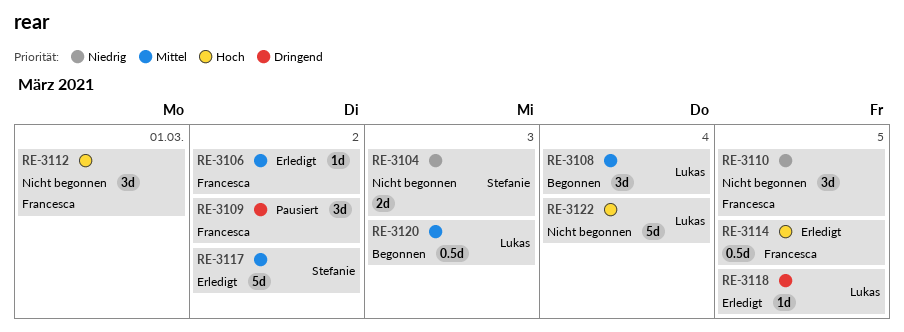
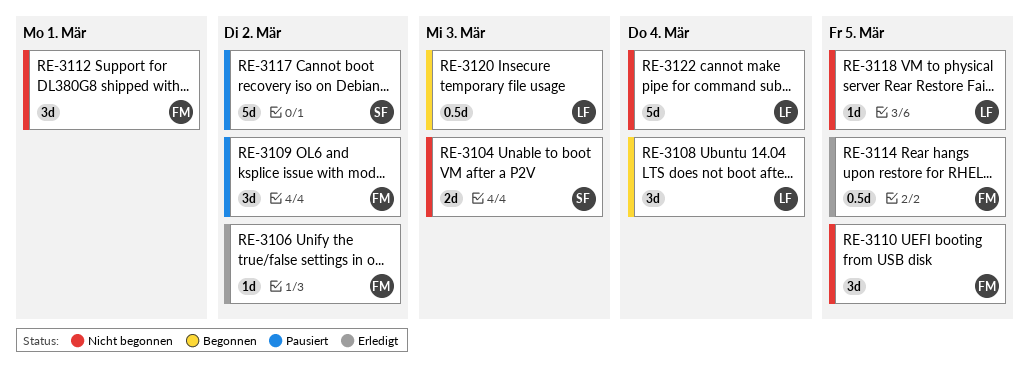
RE-3117, status: Erledigt -> Pausiert
RE-3118, status: Erledigt -> Nicht begonnen

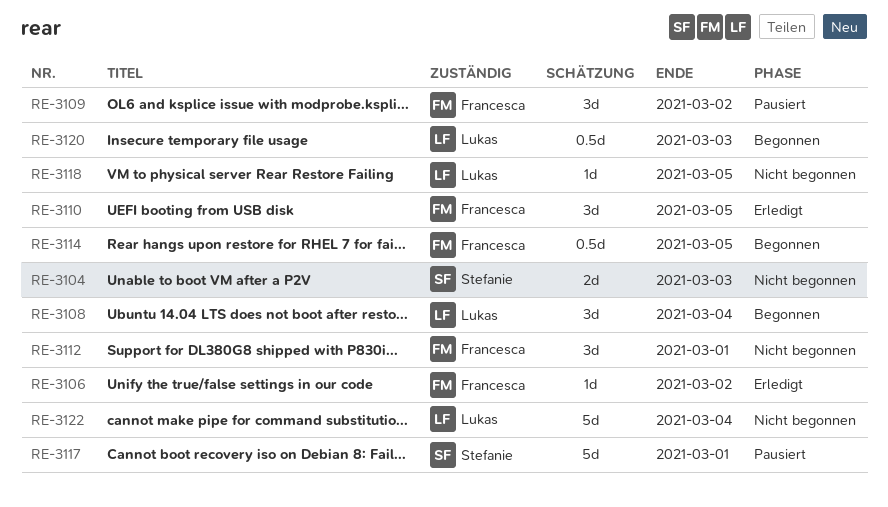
RE-3110, status: Nicht begonnen -> Erledigt
RE-3114, status: Erledigt -> Begonnen
RE-3117, due: Mar 2 -> Mar 1

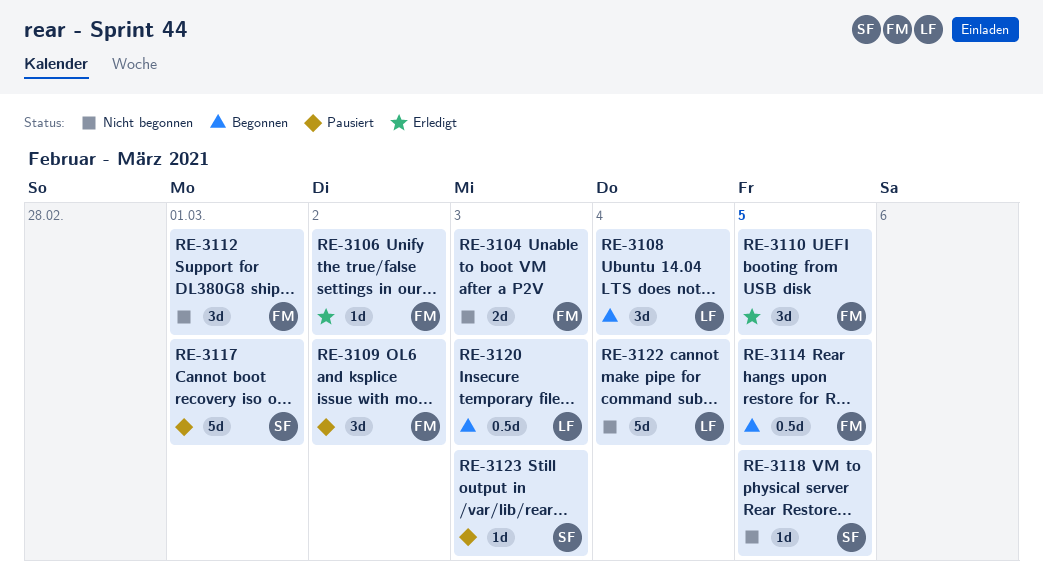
RE-3104, owner: Stefanie -> Francesca
RE-3118, owner: Lukas -> Stefanie
RE-3123: none -> present

